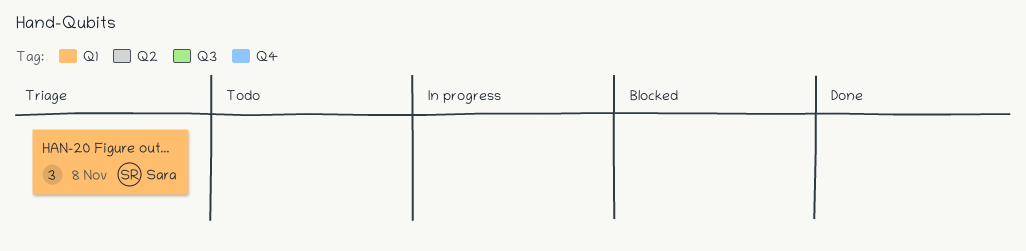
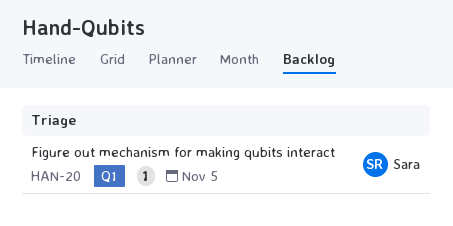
HAN-20, estimate: 3 -> 1
HAN-20, due: Nov 8 -> Nov 5

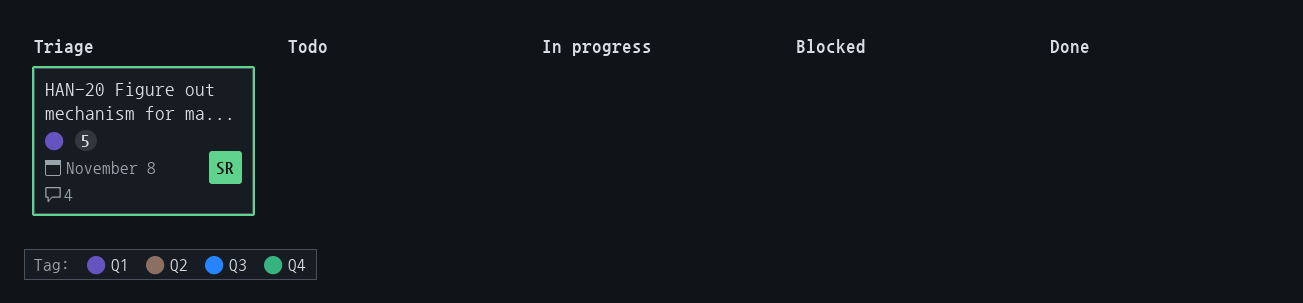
HAN-20, estimate: 1 -> 5
HAN-20, due: Nov 5 -> Nov 8

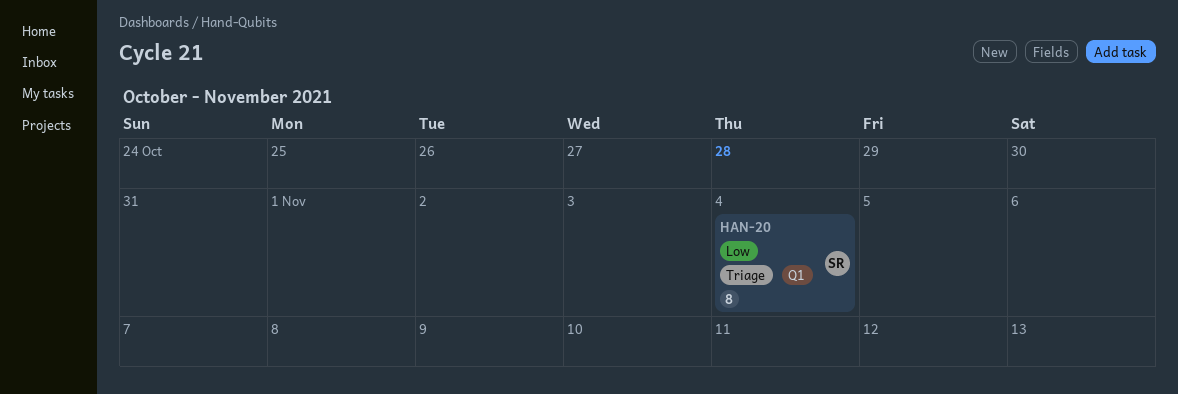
HAN-20, estimate: 5 -> 8
HAN-20, due: Nov 8 -> Nov 4

